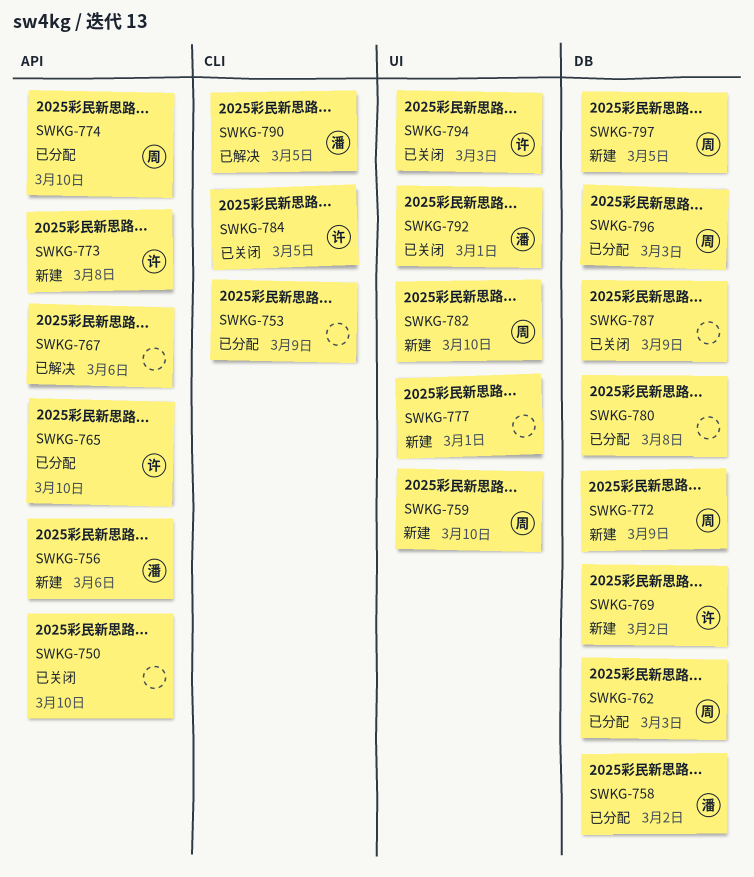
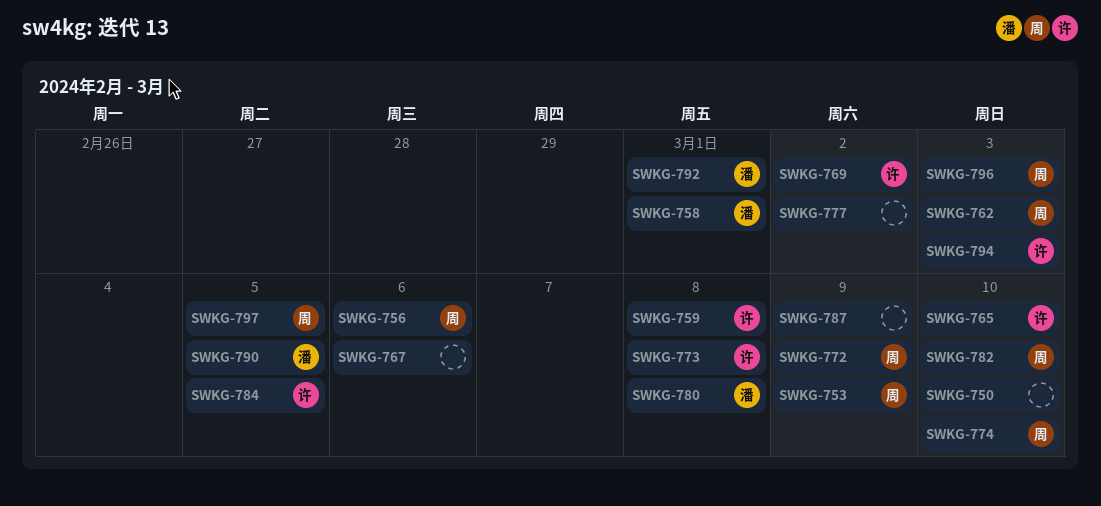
SWKG-753, owner: none -> 周
SWKG-756, owner: 潘 -> 周
SWKG-758, due: Mar 2 -> Mar 1
SWKG-759, owner: 周 -> 许
SWKG-759, due: Mar 10 -> Mar 8
SWKG-777, due: Mar 1 -> Mar 2
SWKG-780, owner: none -> 潘

